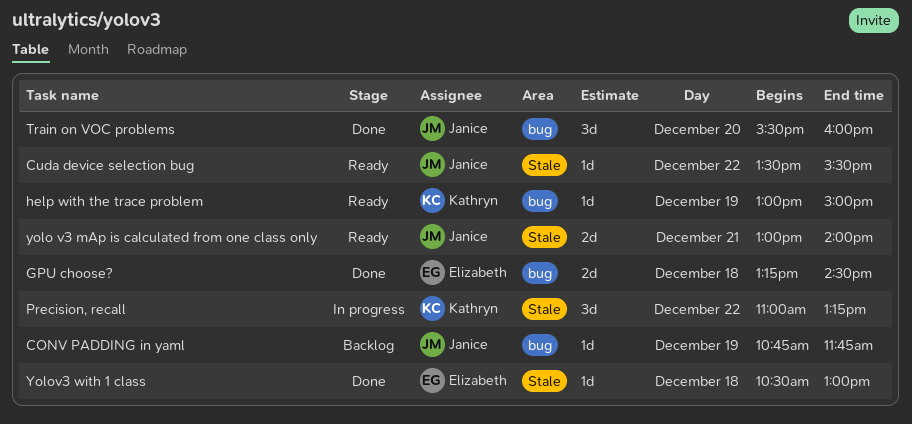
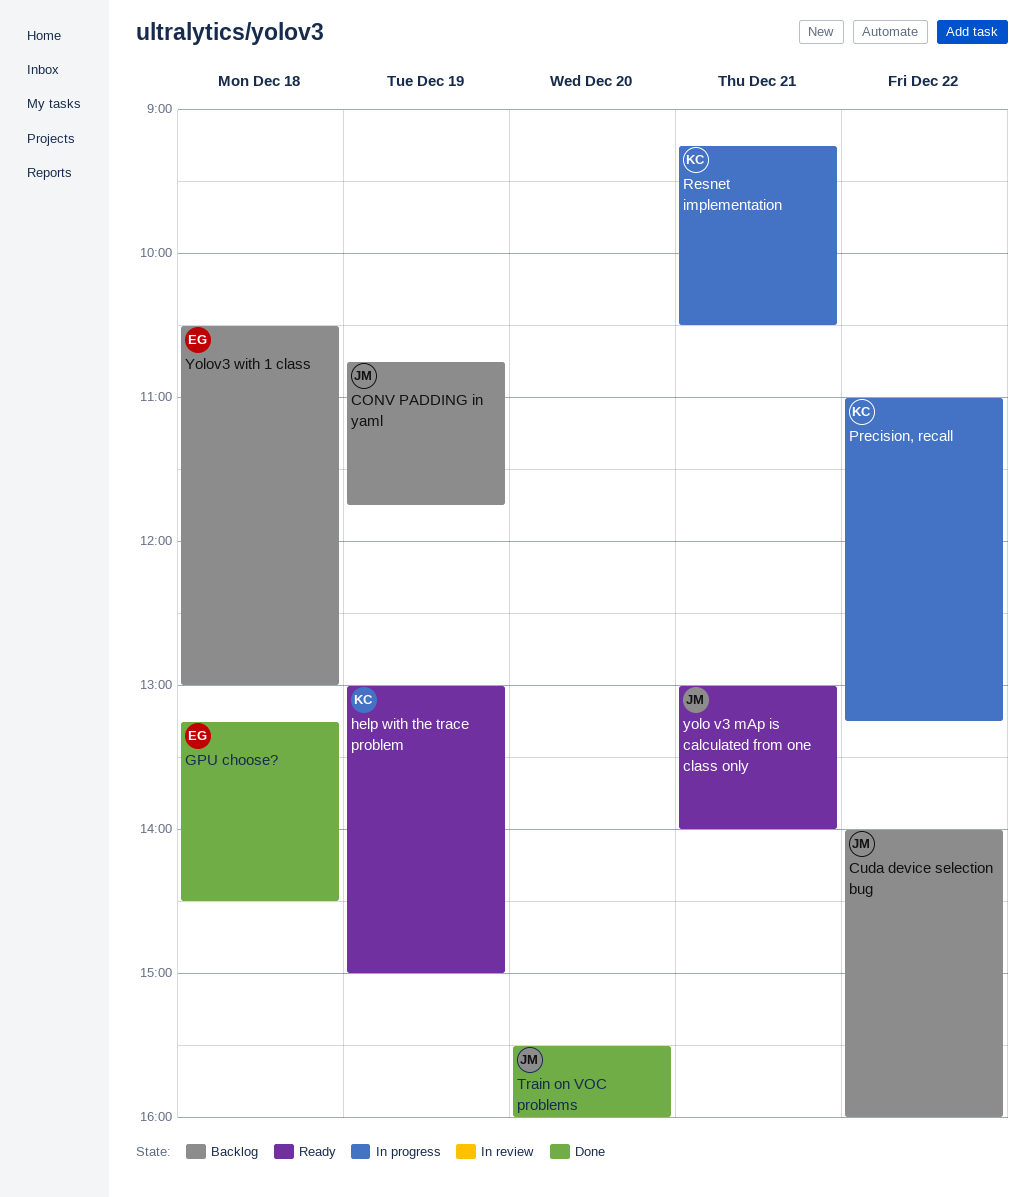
Cuda device selection bug, status: Ready -> Backlog
Cuda device selection bug, begins: 13:30 -> 14:00
Cuda device selection bug, ends: 15:30 -> 16:00
Resnet implementation: none -> present
Yolov3 with 1 class, status: Done -> Backlog

